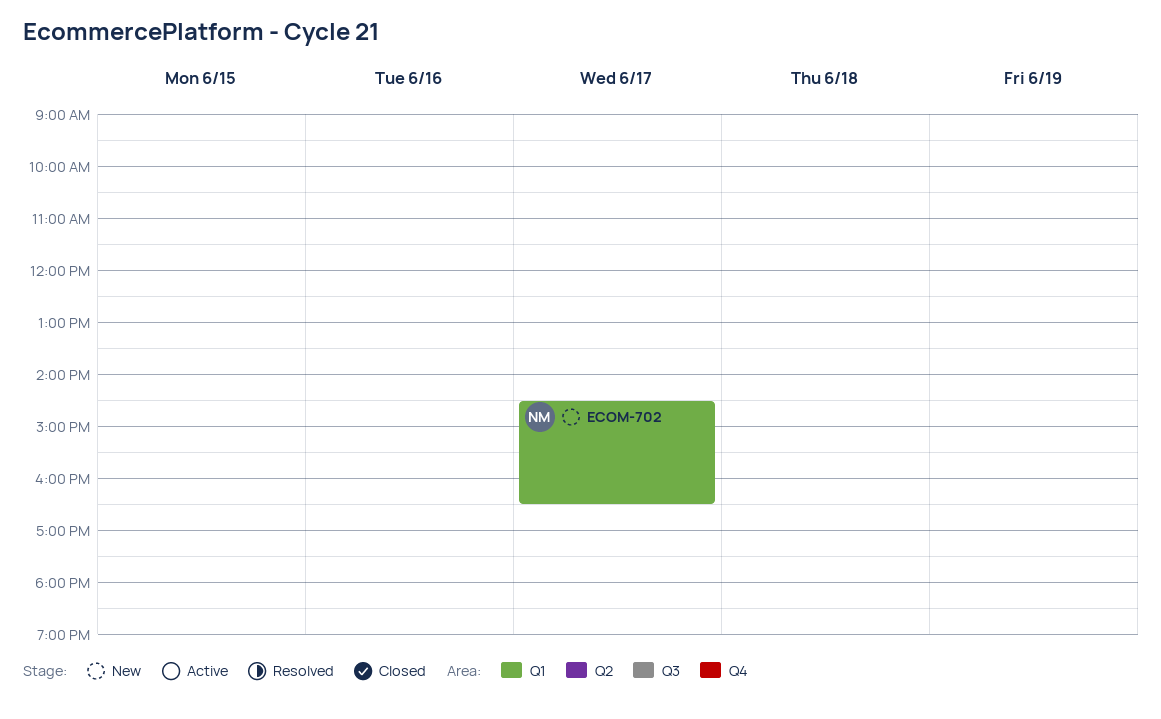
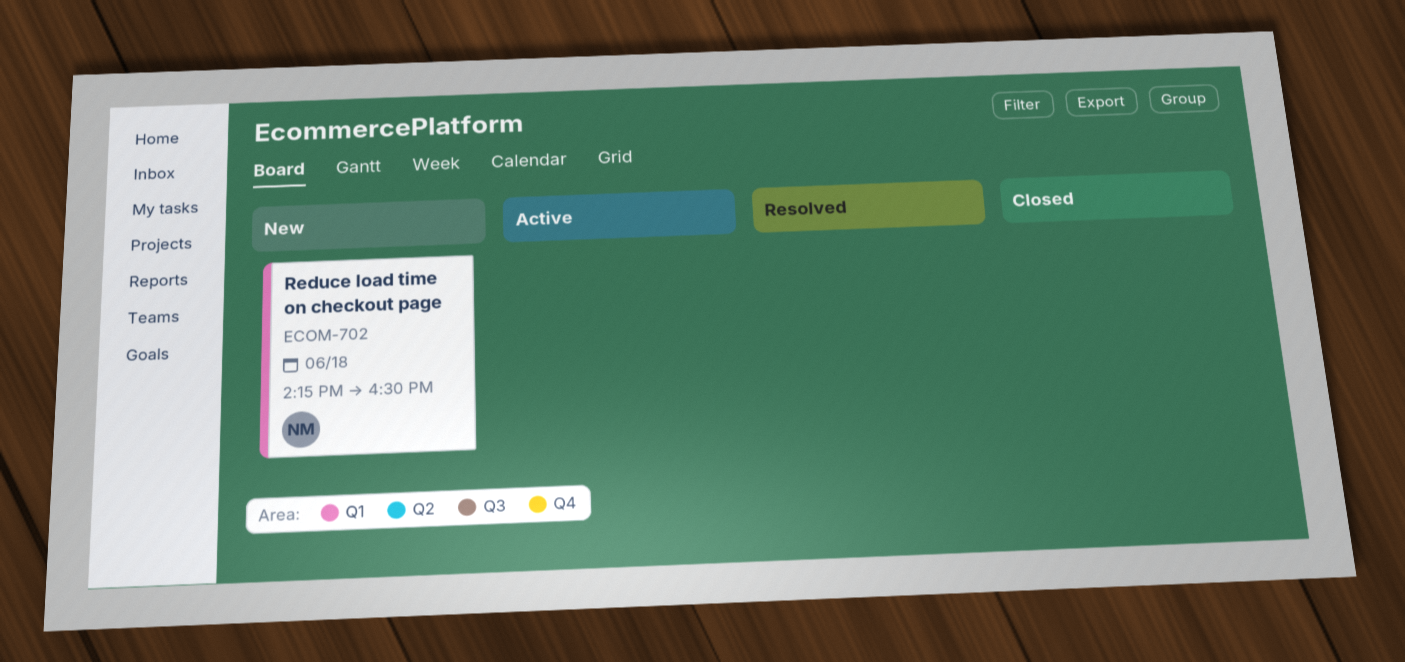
ECOM-702, day: Jun 17 -> Jun 18
ECOM-702, begins: 14:30 -> 14:15

